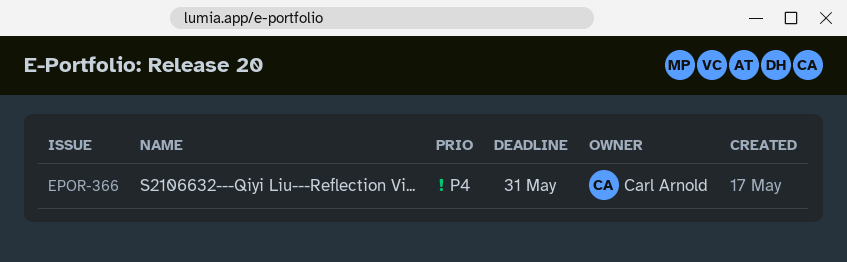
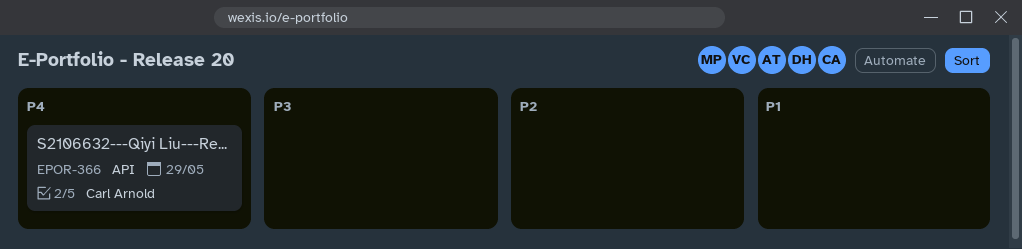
EPOR-366, due: May 31 -> May 29

